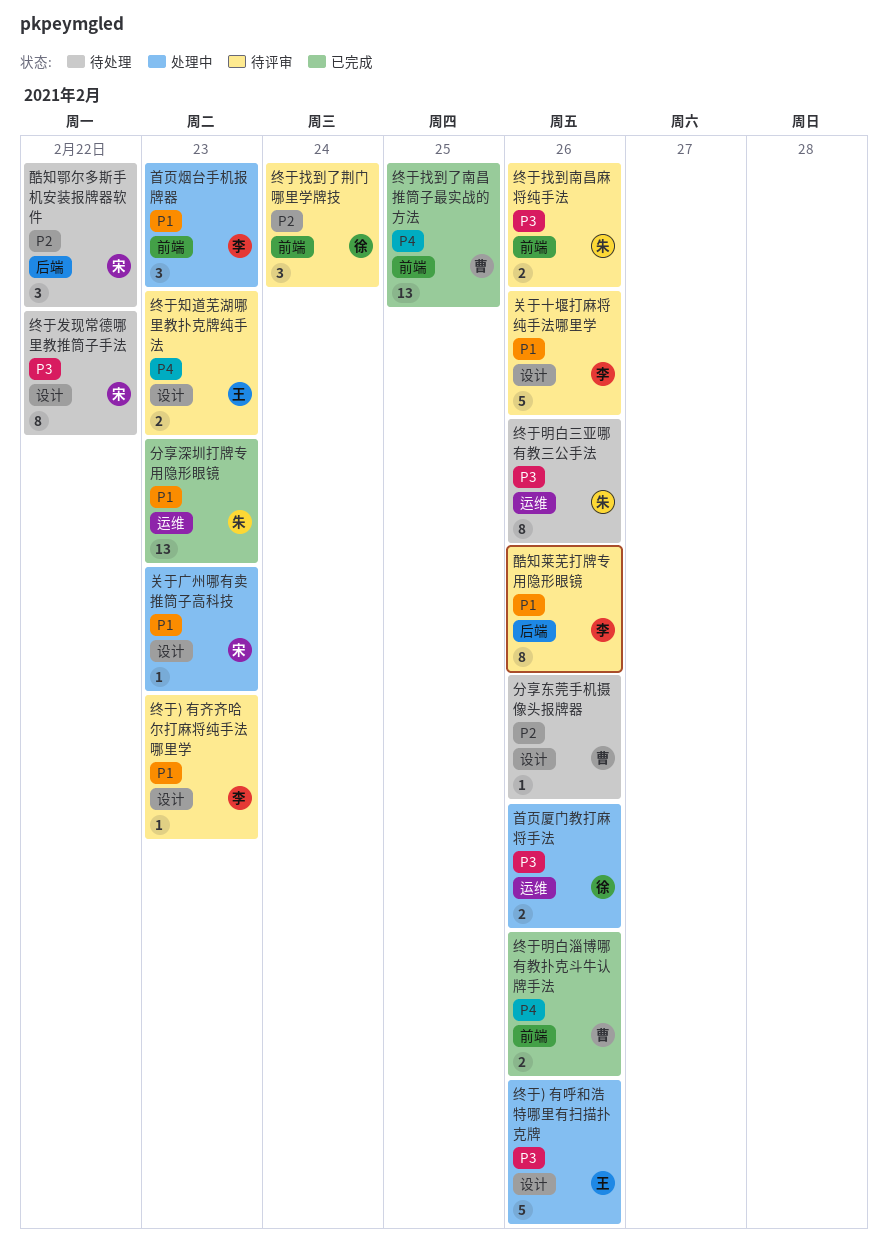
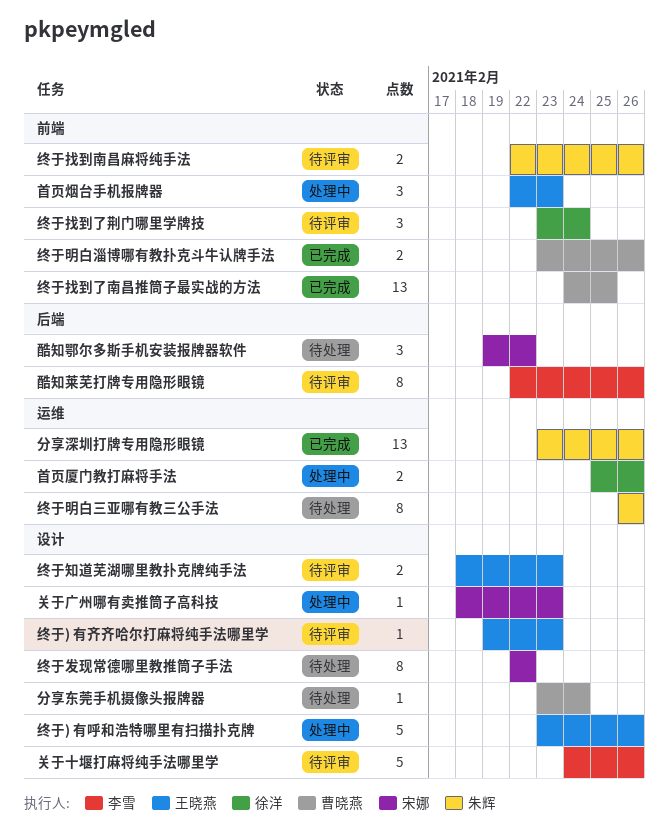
分享东莞手机摄像头报牌器, due: Feb 26 -> Feb 24
分享深圳打牌专用隐形眼镜, due: Feb 23 -> Feb 26
终于) 有齐齐哈尔打麻将纯手法哪里学, owner: 李雪 -> 王晓燕
首页烟台手机报牌器, owner: 李雪 -> 王晓燕

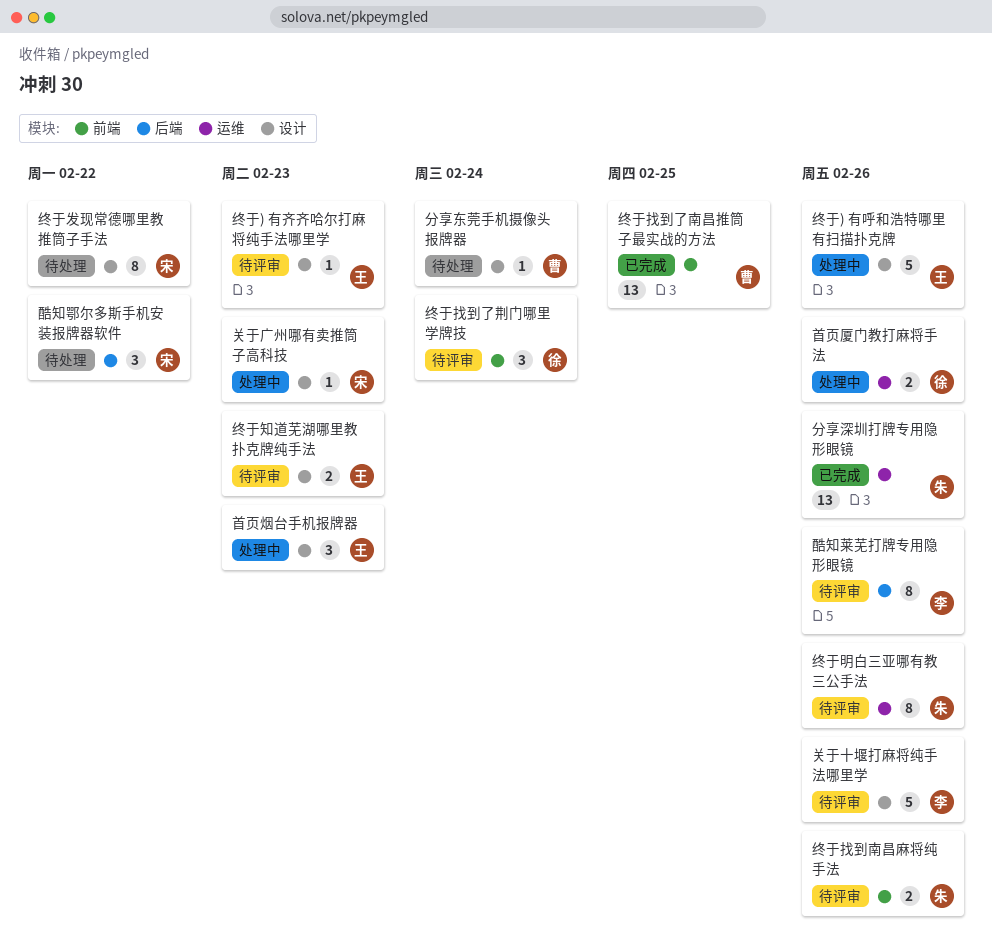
终于明白三亚哪有教三公手法, status: 待处理 -> 待评审
终于明白淄博哪有教扑克斗牛认牌手法: present -> none
首页烟台手机报牌器, label: 前端 -> 设计

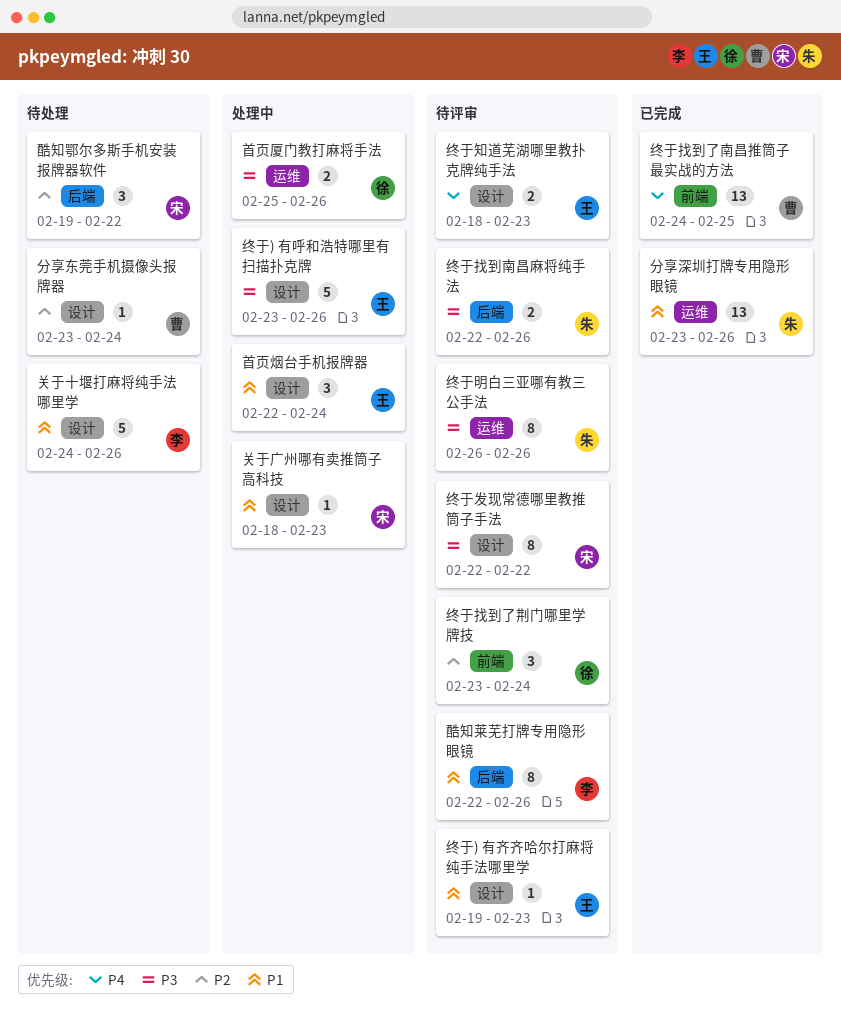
关于十堰打麻将纯手法哪里学, status: 待评审 -> 待处理
终于发现常德哪里教推筒子手法, status: 待处理 -> 待评审
终于找到南昌麻将纯手法, label: 前端 -> 后端
首页烟台手机报牌器, due: Feb 23 -> Feb 24

